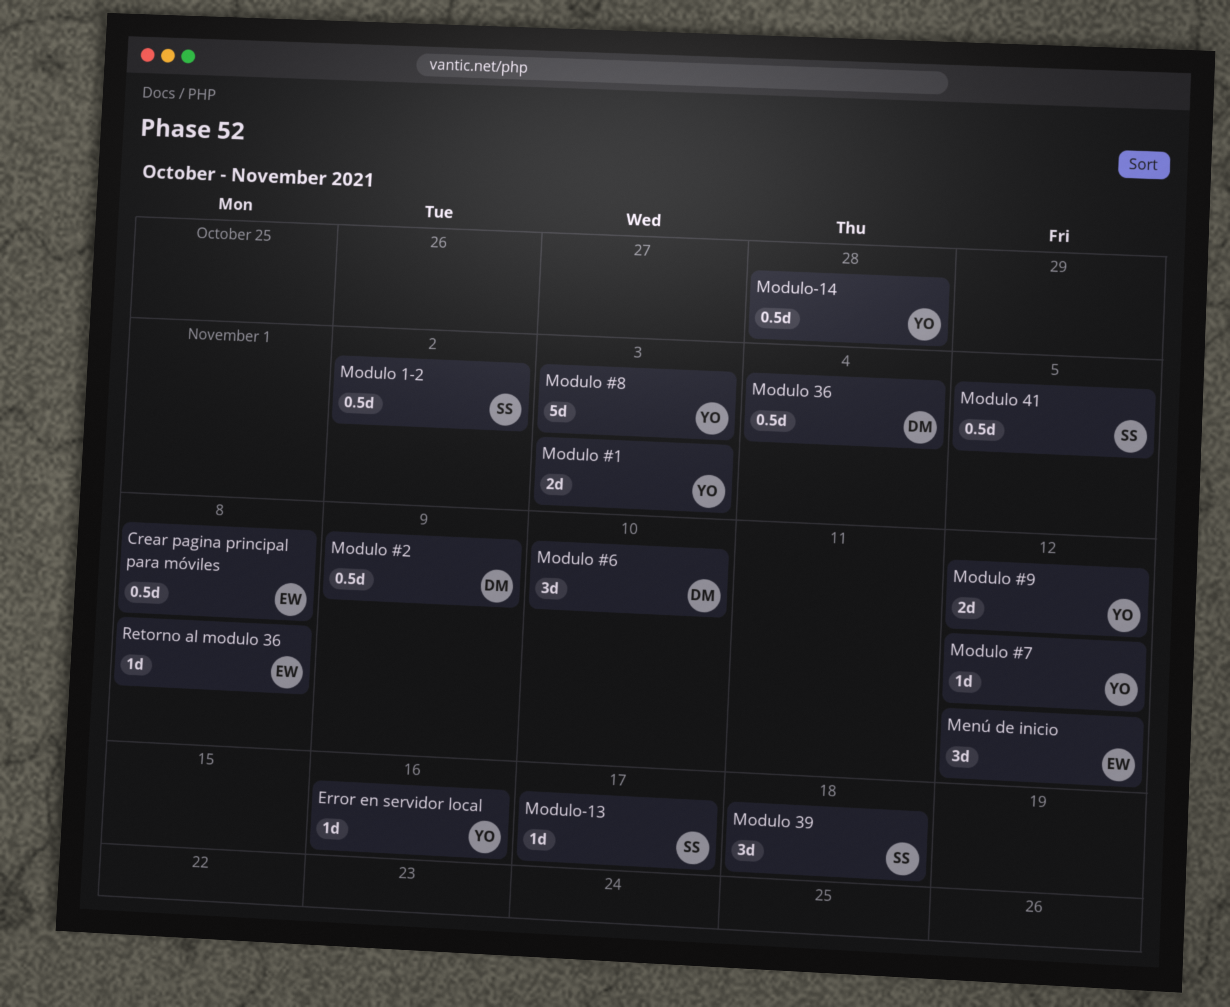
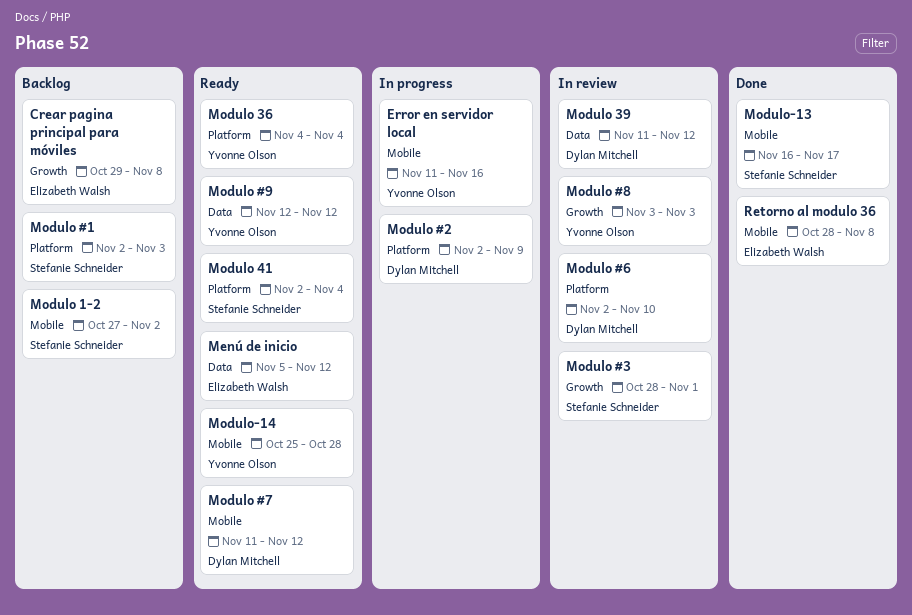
Modulo #1, owner: Yvonne Olson -> Stefanie Schneider
Modulo #3: none -> present
Modulo #7, owner: Yvonne Olson -> Dylan Mitchell
Modulo 36, owner: Dylan Mitchell -> Yvonne Olson
Modulo 39, owner: Stefanie Schneider -> Dylan Mitchell
Modulo 39, due: Nov 18 -> Nov 12
Modulo 41, due: Nov 5 -> Nov 4

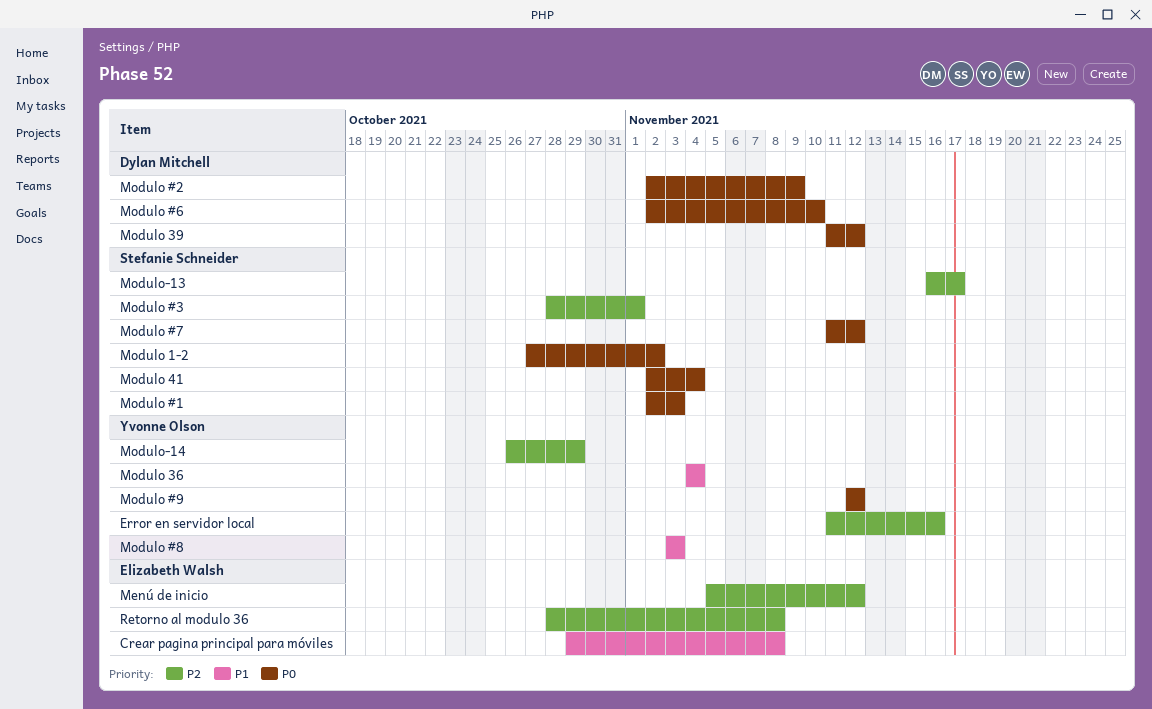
Modulo #7, owner: Dylan Mitchell -> Stefanie Schneider
Modulo-14, start: Oct 25 -> Oct 26
Modulo-14, due: Oct 28 -> Oct 29

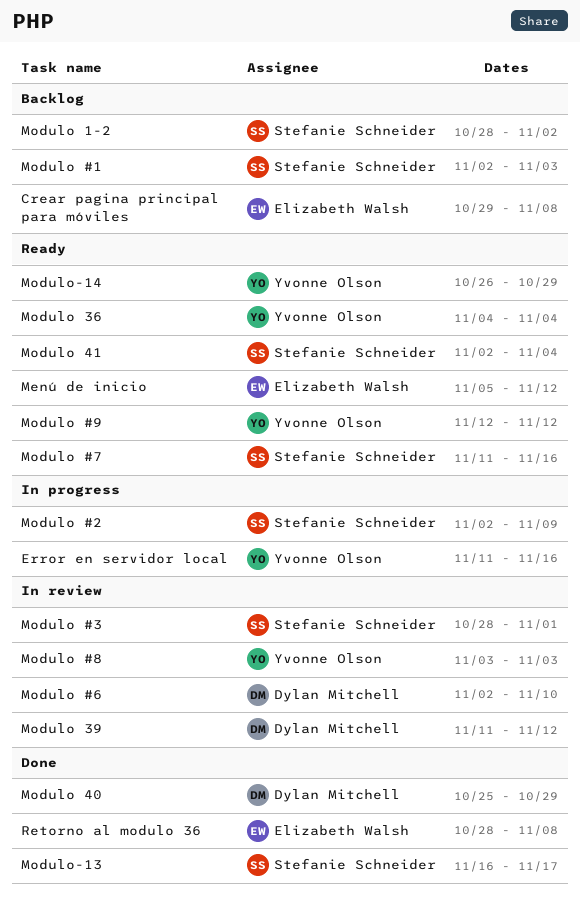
Modulo #2, owner: Dylan Mitchell -> Stefanie Schneider
Modulo #7, due: Nov 12 -> Nov 16
Modulo 1-2, start: Oct 27 -> Oct 28
Modulo 40: none -> present

